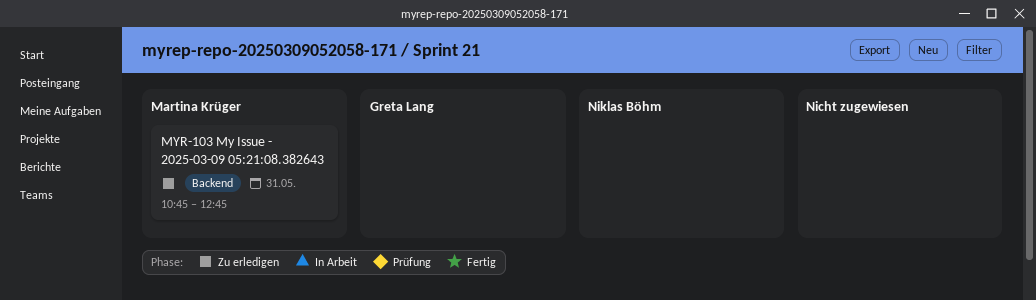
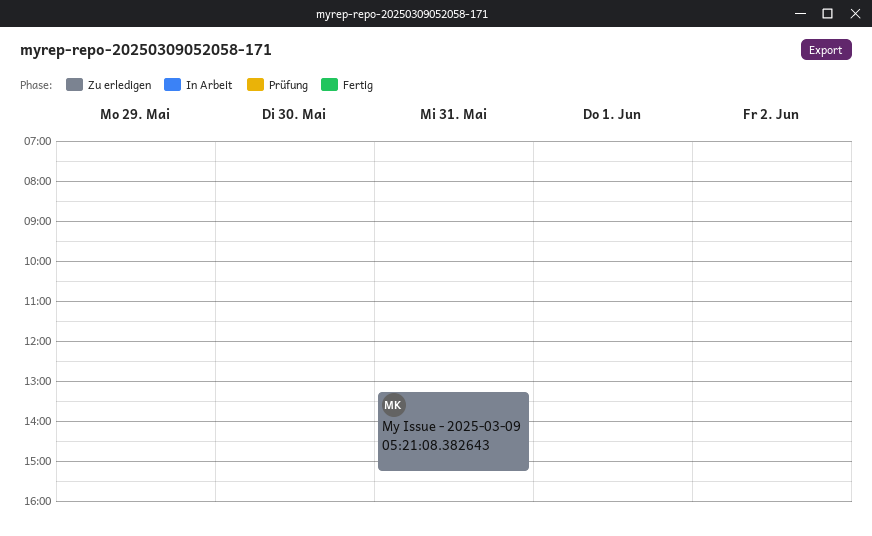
My Issue - 2025-03-09 05:21:08.382643, begins: 10:45 -> 13:15
My Issue - 2025-03-09 05:21:08.382643, ends: 12:45 -> 15:15

